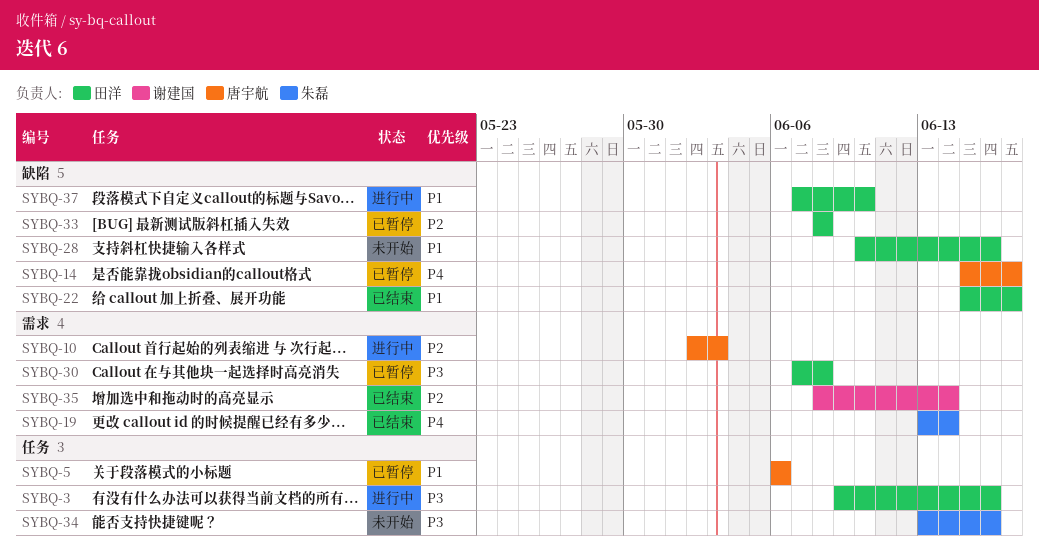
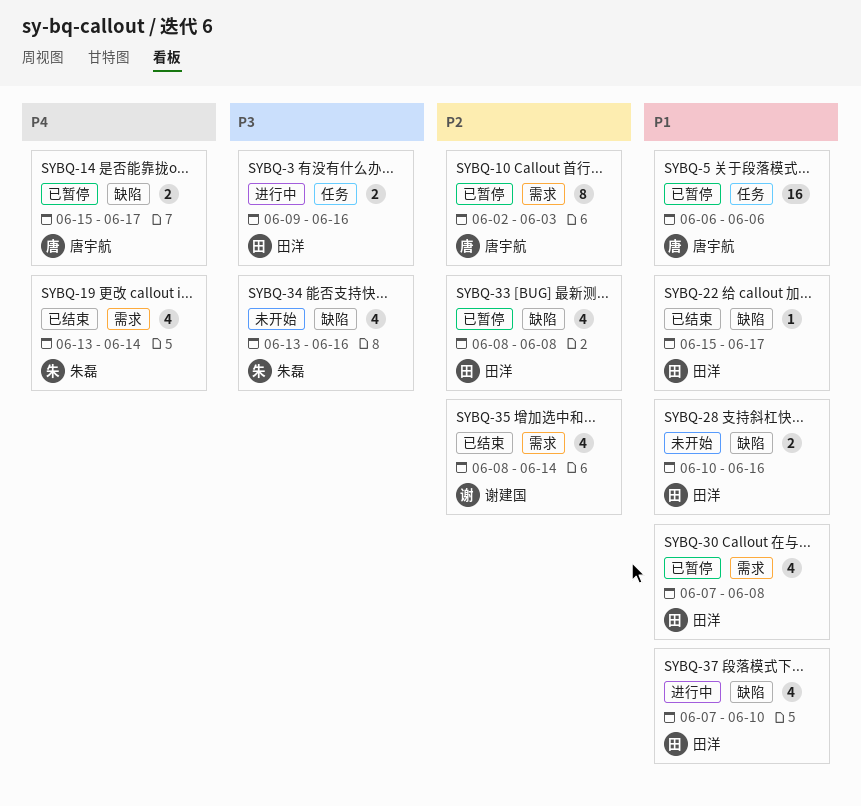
SYBQ-10, status: 进行中 -> 已暂停
SYBQ-30, priority: P3 -> P1
SYBQ-34, label: 任务 -> 缺陷

